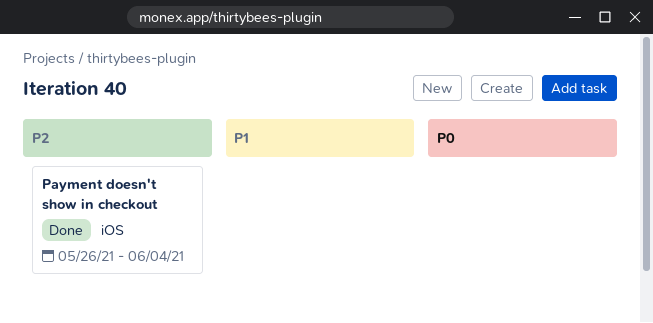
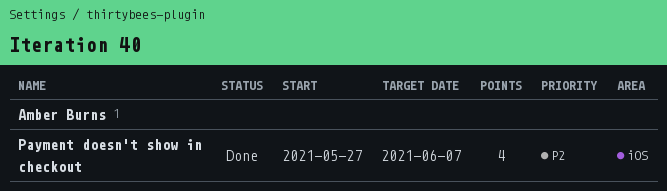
Payment doesn't show in checkout, start: May 26 -> May 27
Payment doesn't show in checkout, due: Jun 4 -> Jun 7

